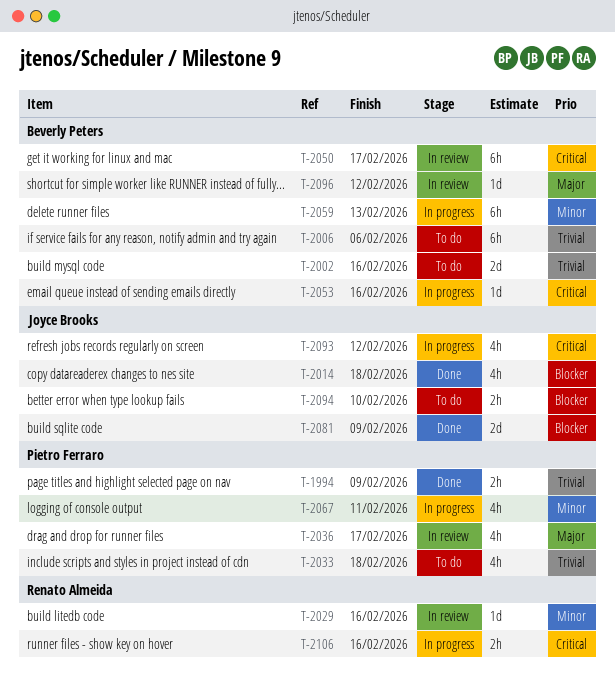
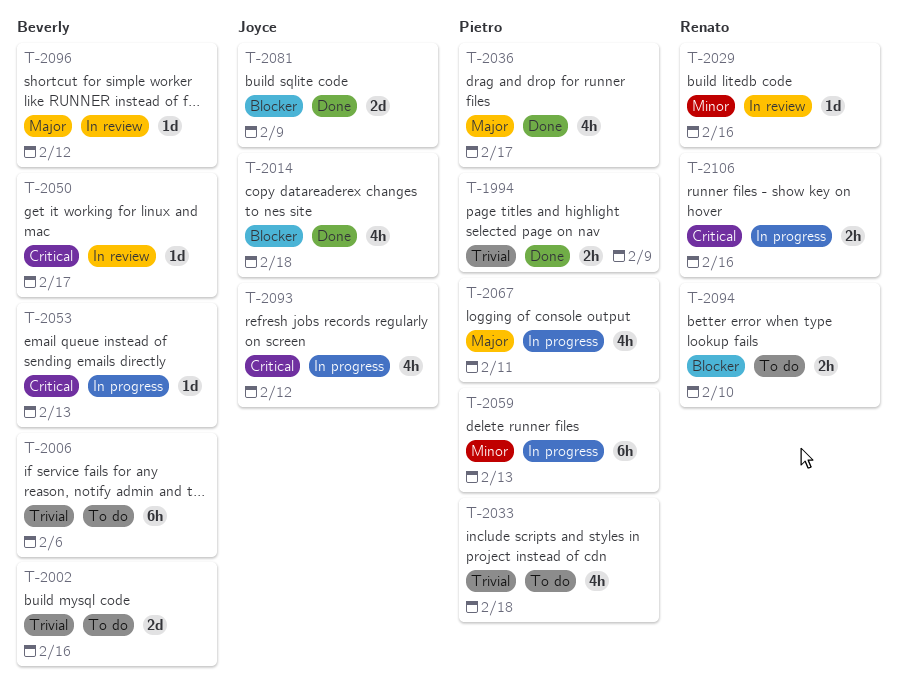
T-2036, status: In review -> Done
T-2050, estimate: 6h -> 1d
T-2053, due: Feb 16 -> Feb 13
T-2059, owner: Beverly Peters -> Pietro Ferraro
T-2067, priority: Minor -> Major
T-2094, owner: Joyce Brooks -> Renato Almeida

